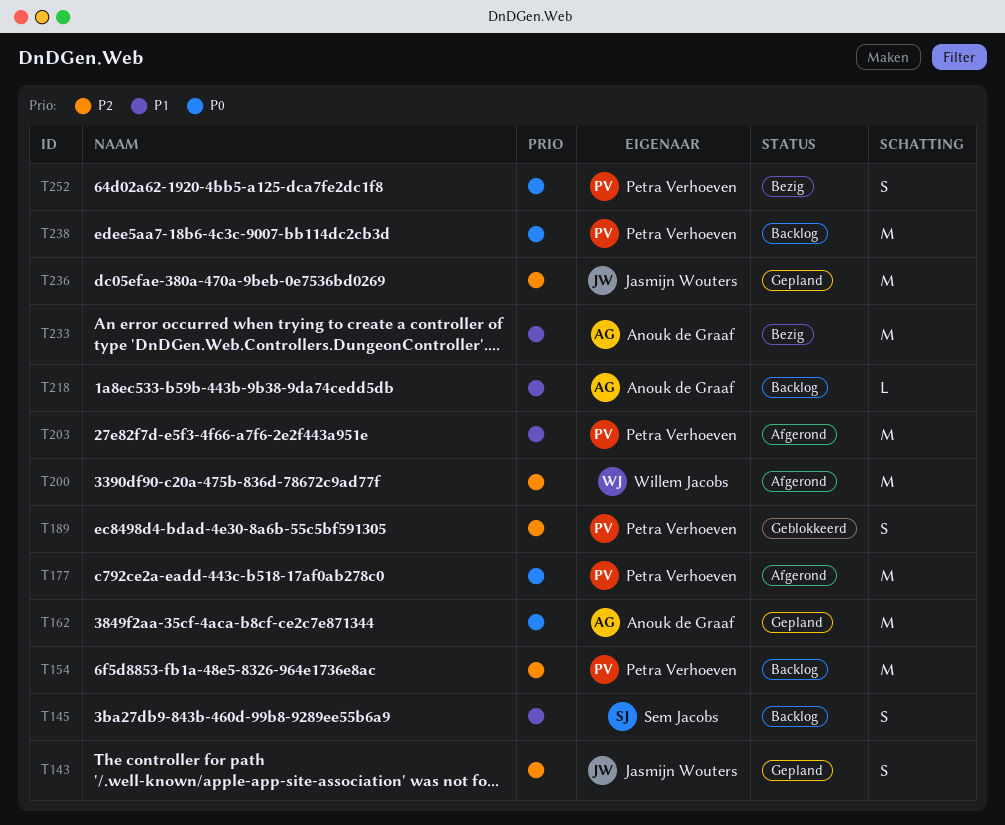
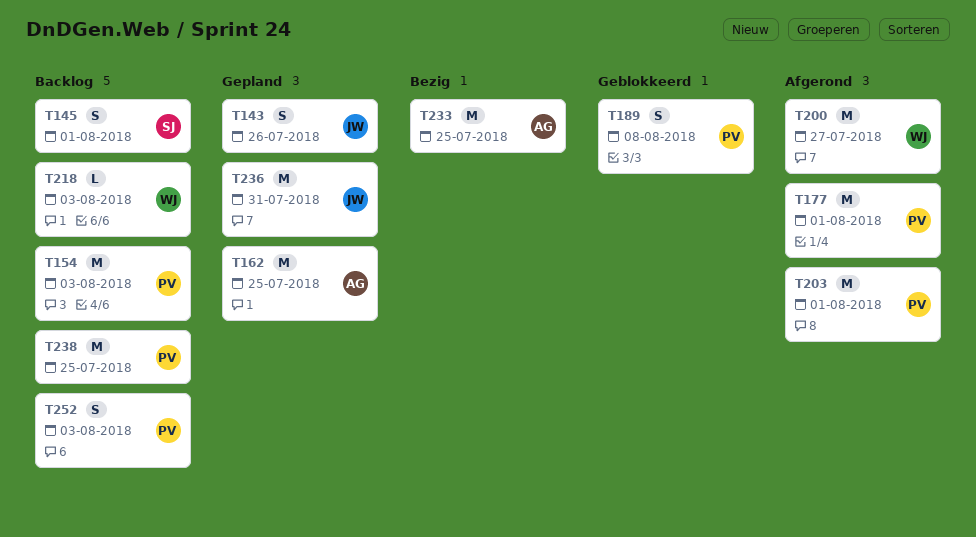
T218, owner: Anouk de Graaf -> Willem Jacobs
T252, status: Bezig -> Backlog

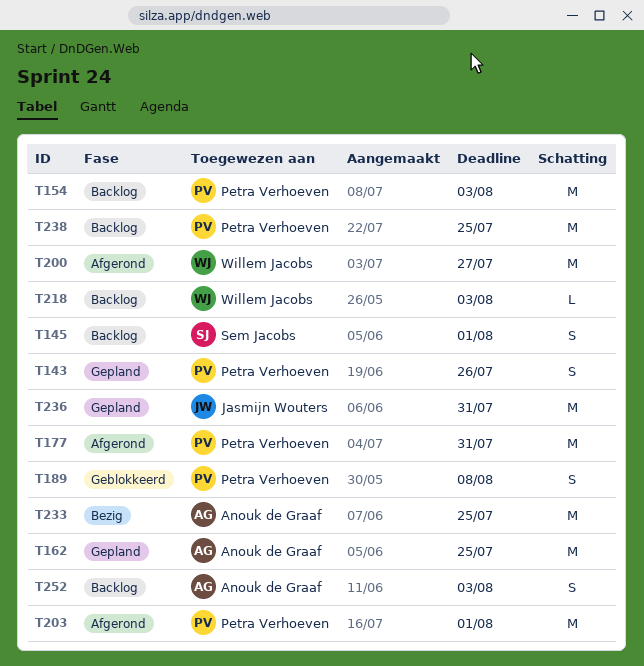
T143, owner: Jasmijn Wouters -> Petra Verhoeven
T177, due: Aug 1 -> Jul 31
T252, owner: Petra Verhoeven -> Anouk de Graaf

